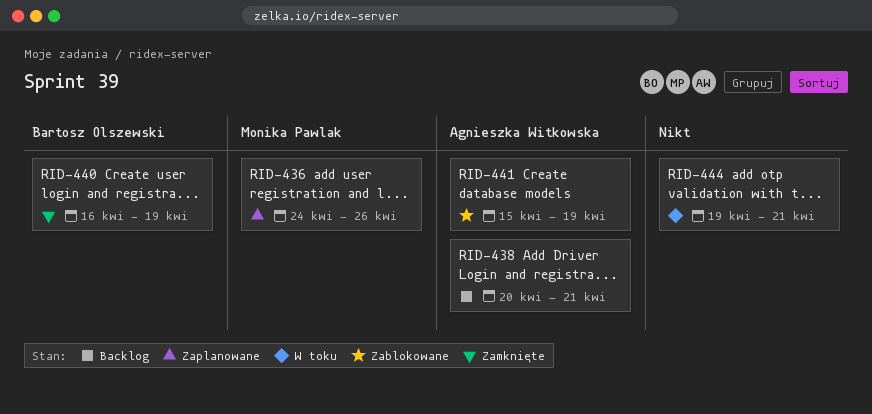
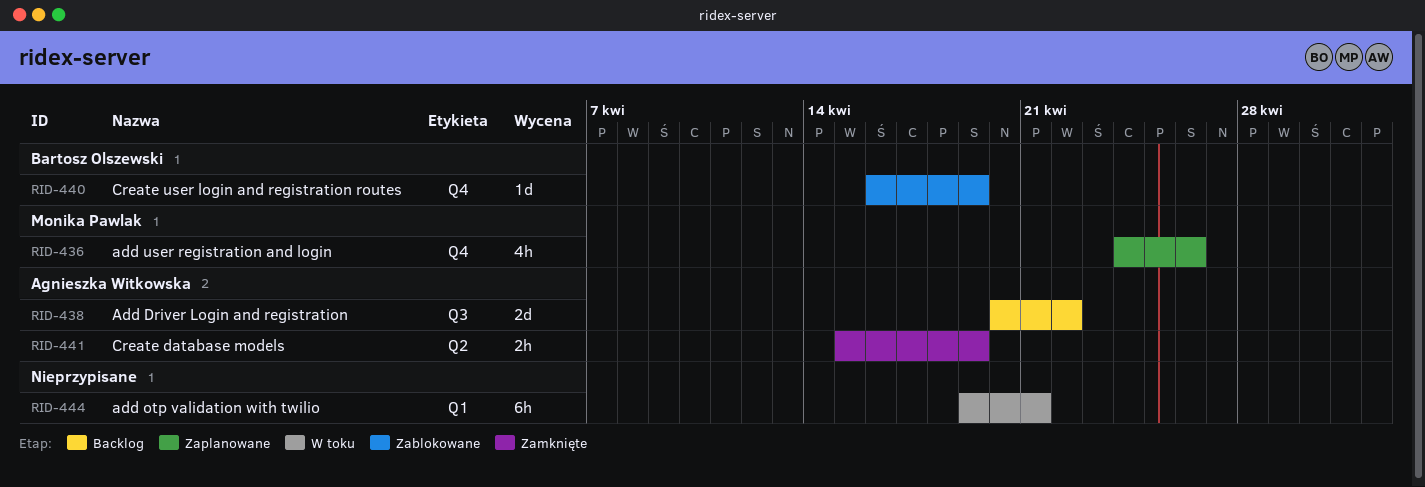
RID-438, due: Apr 21 -> Apr 22
RID-440, status: Zamknięte -> Zablokowane
RID-441, status: Zablokowane -> Zamknięte

